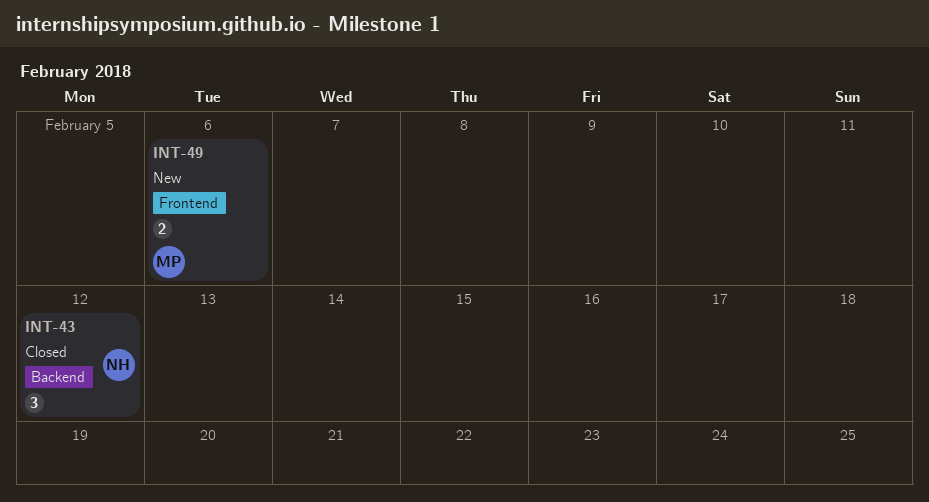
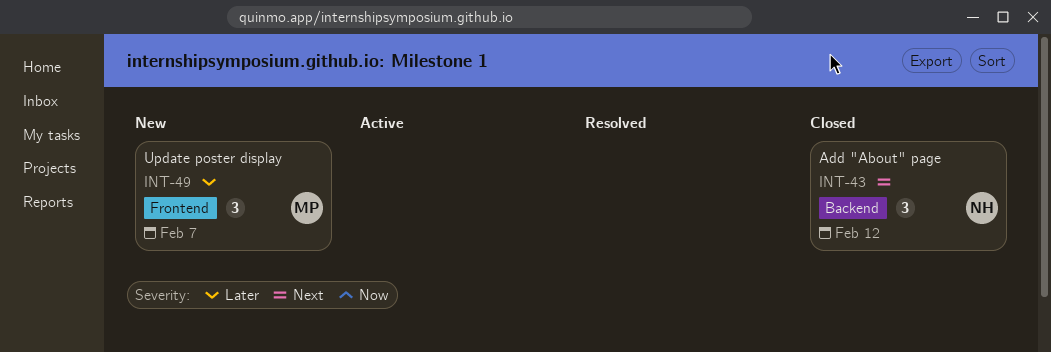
INT-49, estimate: 2 -> 3
INT-49, due: Feb 6 -> Feb 7

